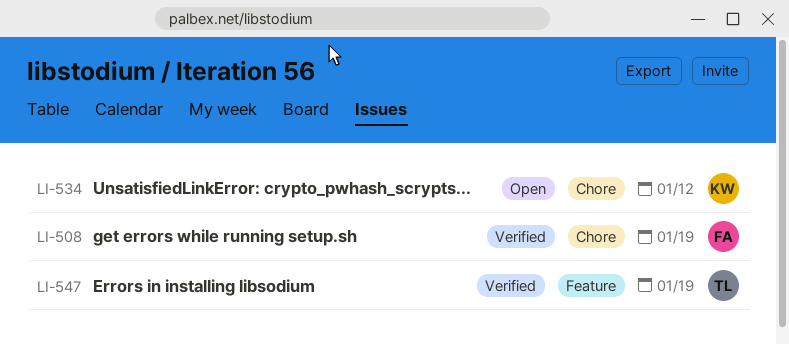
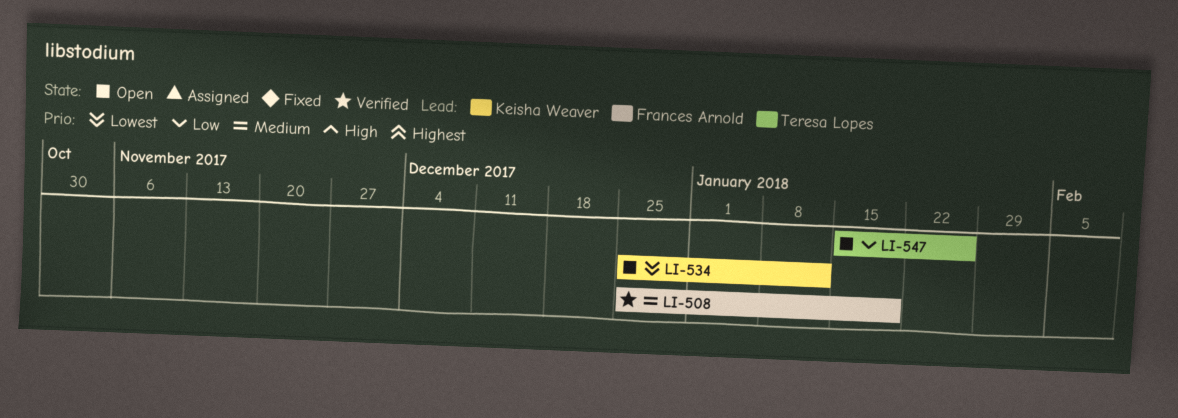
LI-547, status: Verified -> Open
LI-547, due: Jan 19 -> Jan 26

